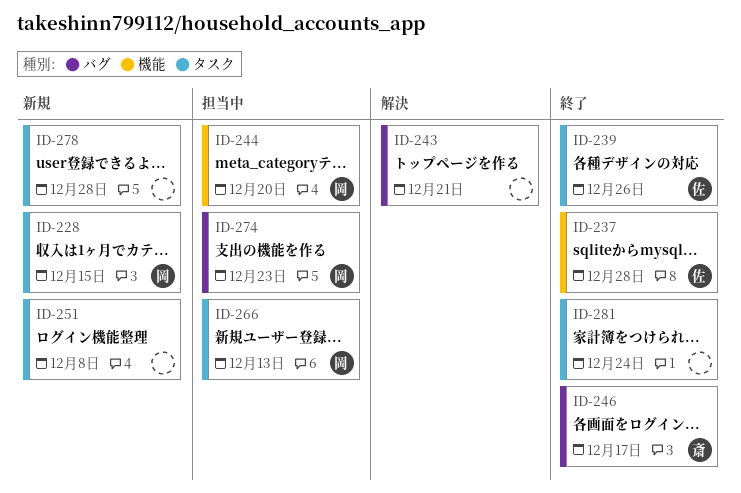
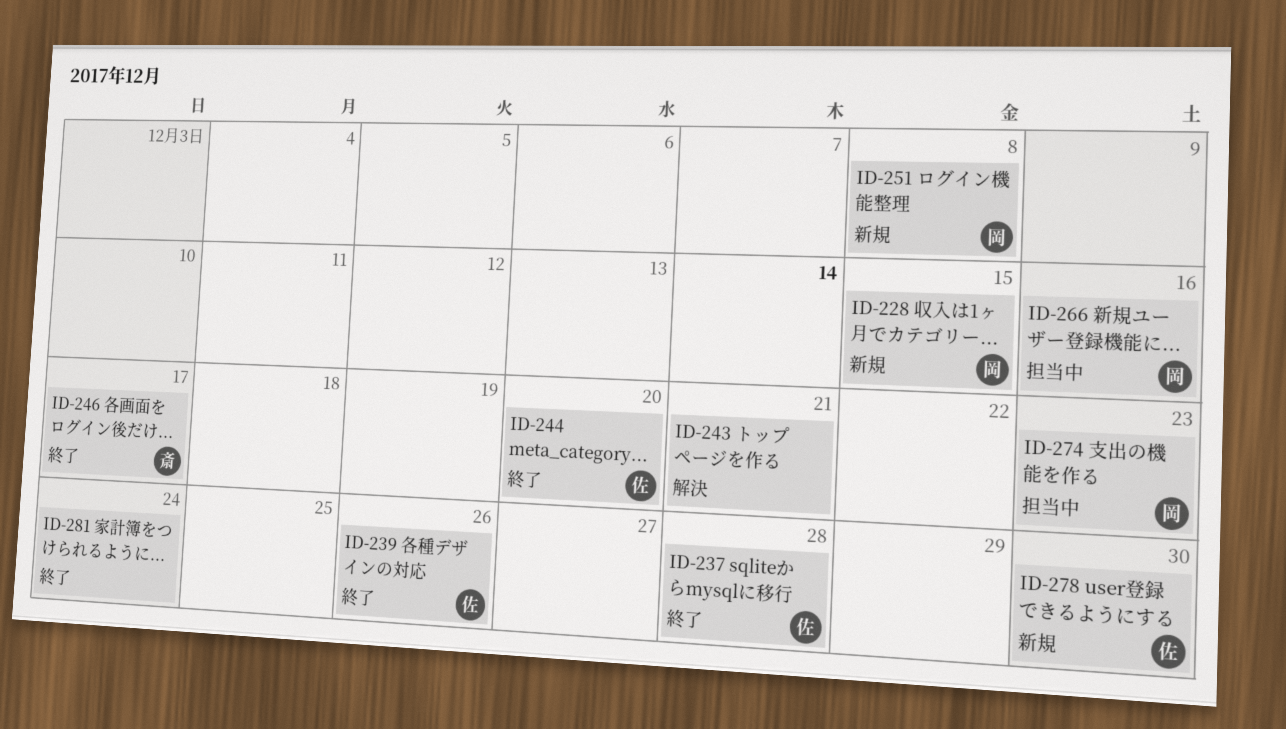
ID-244, status: 担当中 -> 終了
ID-244, owner: 岡 -> 佐
ID-251, owner: none -> 岡
ID-266, due: Dec 13 -> Dec 16
ID-278, owner: none -> 佐
ID-278, due: Dec 28 -> Dec 30

